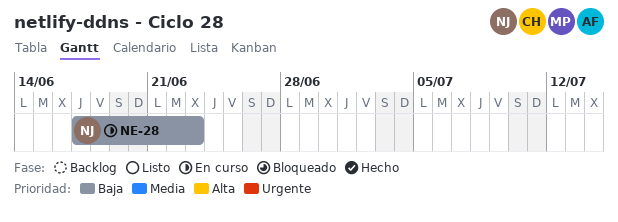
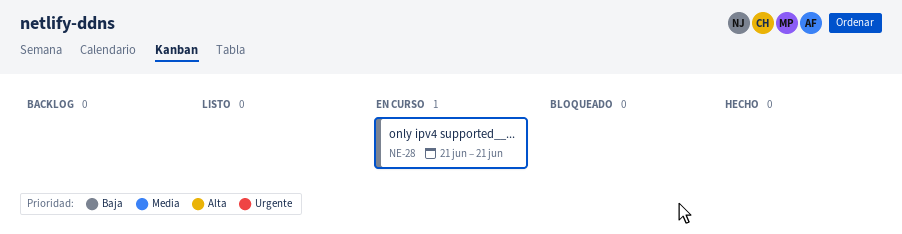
NE-28, start: Jun 17 -> Jun 21
NE-28, due: Jun 23 -> Jun 21

